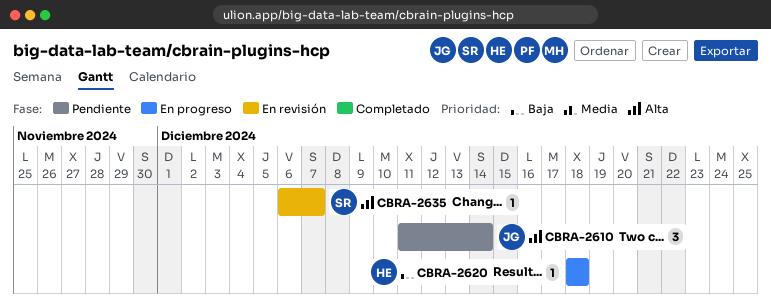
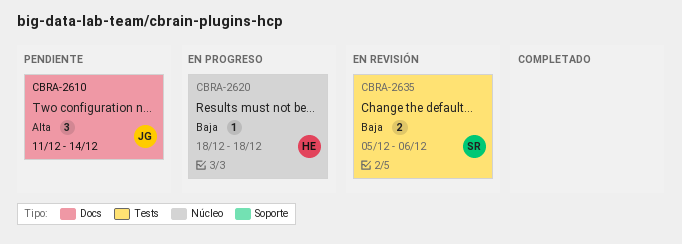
CBRA-2635, priority: Alta -> Baja
CBRA-2635, estimate: 1 -> 2
CBRA-2635, start: Dec 6 -> Dec 5
CBRA-2635, due: Dec 7 -> Dec 6

